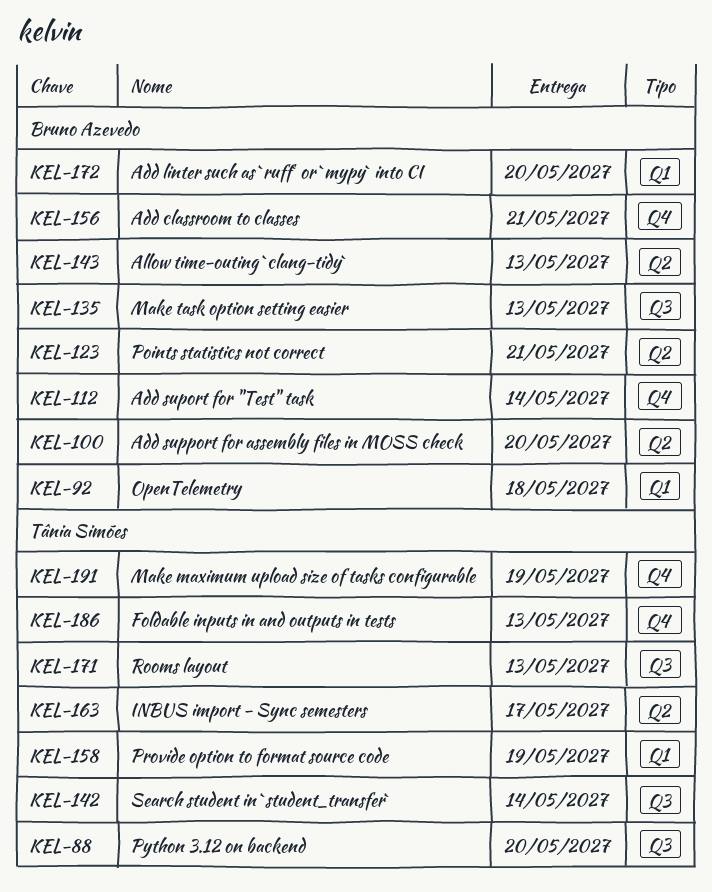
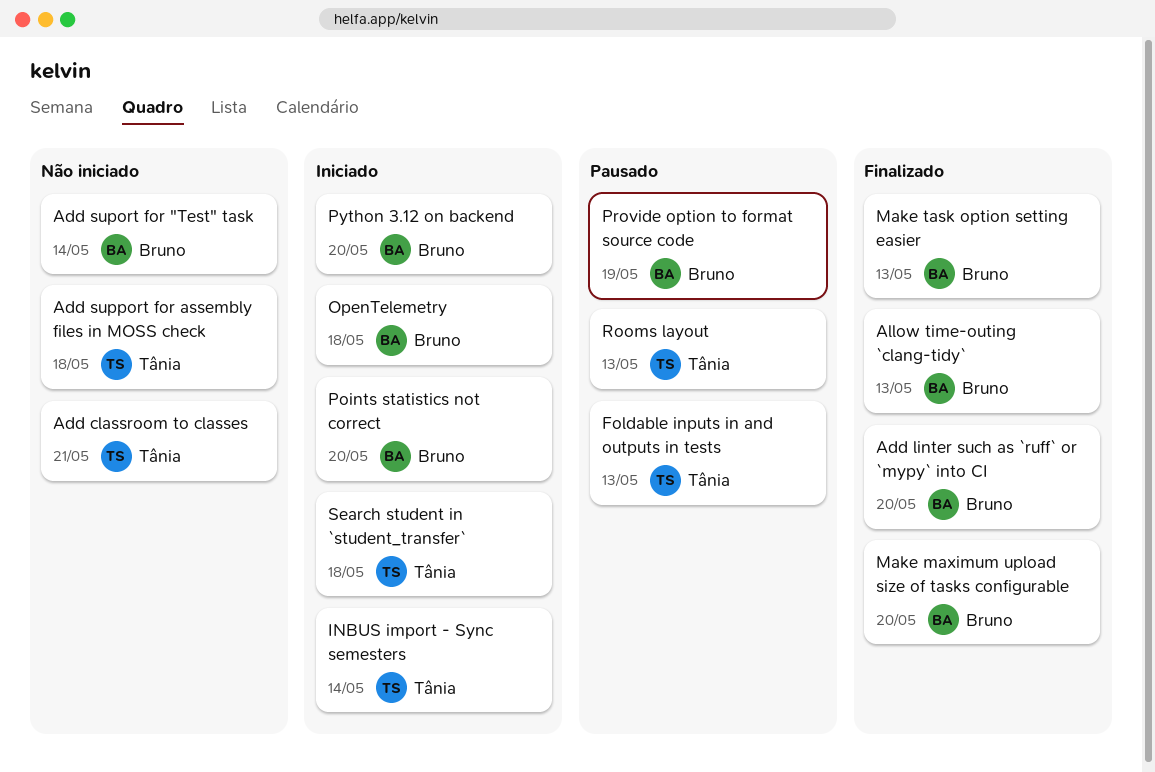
Add classroom to classes, owner: Bruno Azevedo -> Tânia Simões
Add support for assembly files in MOSS check, owner: Bruno Azevedo -> Tânia Simões
Add support for assembly files in MOSS check, due: May 20 -> May 18
INBUS import - Sync semesters, due: May 17 -> May 14
Make maximum upload size of tasks configurable, owner: Tânia Simões -> Bruno Azevedo
Make maximum upload size of tasks configurable, due: May 19 -> May 20
Points statistics not correct, due: May 21 -> May 20
Provide option to format source code, owner: Tânia Simões -> Bruno Azevedo
Python 3.12 on backend, owner: Tânia Simões -> Bruno Azevedo
Search student in `student_transfer`, due: May 14 -> May 18

